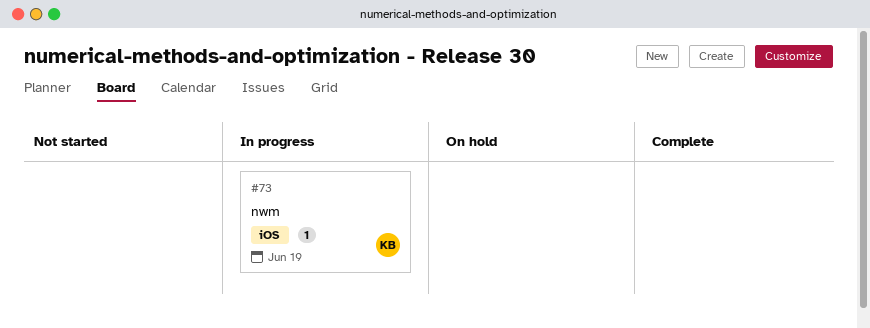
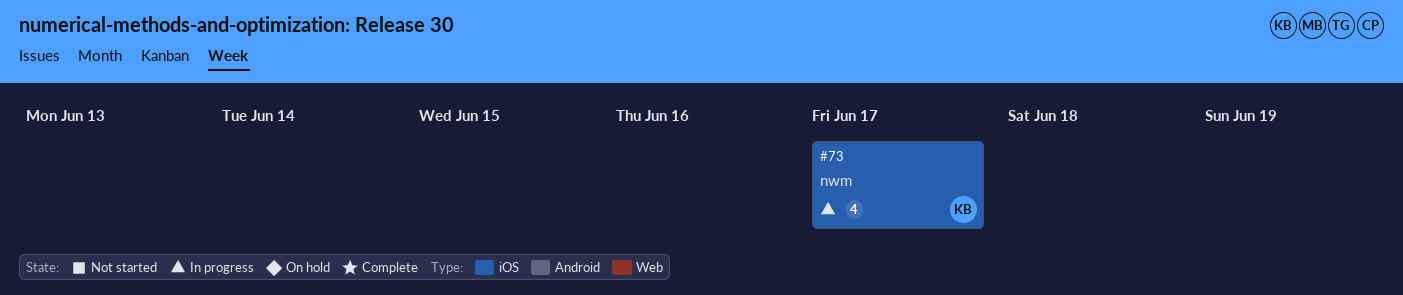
#73, estimate: 1 -> 4
#73, due: Jun 19 -> Jun 17

